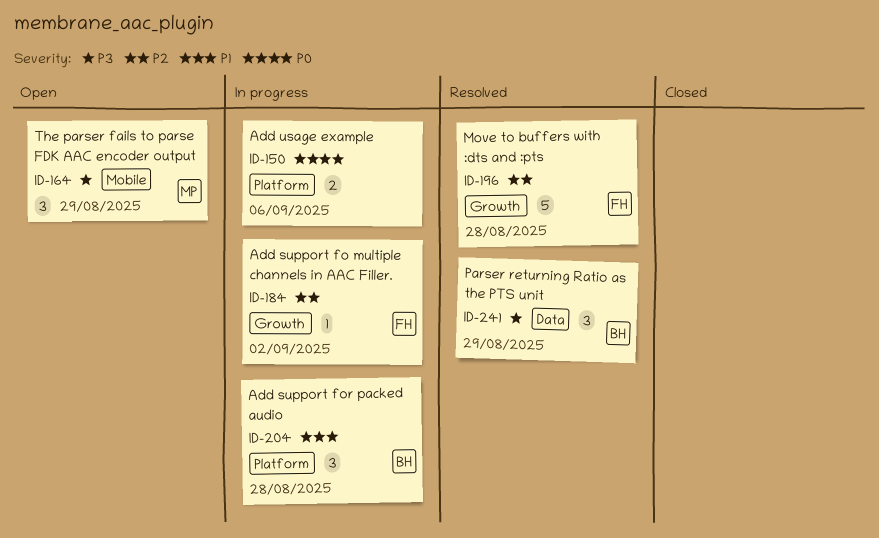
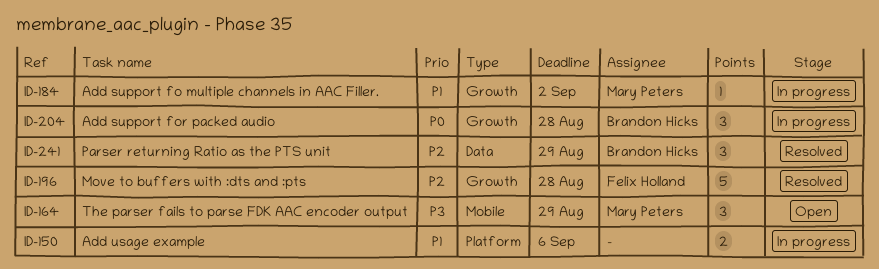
ID-150, priority: P0 -> P1
ID-184, owner: Felix Holland -> Mary Peters
ID-184, priority: P2 -> P1
ID-204, priority: P1 -> P0
ID-204, label: Platform -> Growth
ID-241, priority: P3 -> P2

